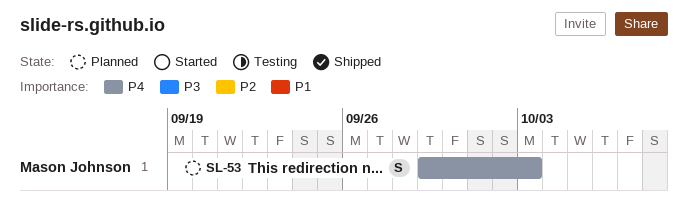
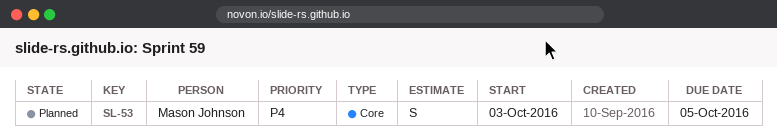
SL-53, start: Sep 29 -> Oct 3
SL-53, due: Oct 3 -> Oct 5

